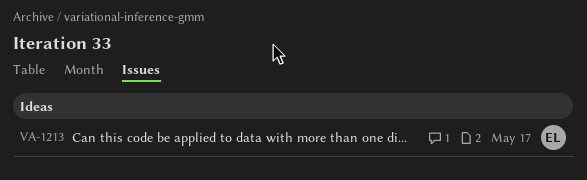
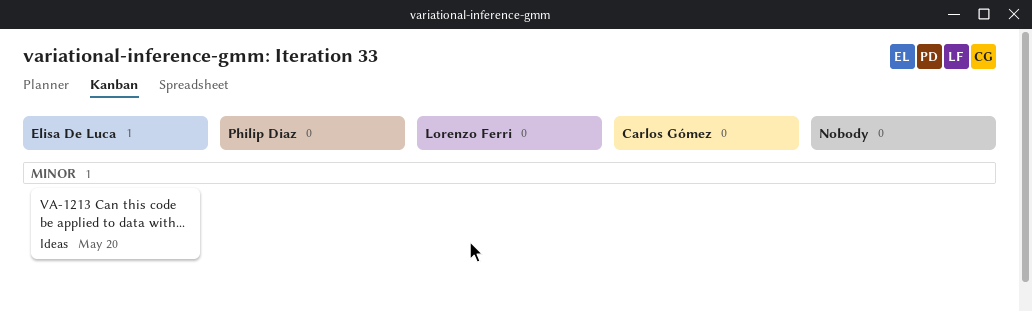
VA-1213, due: May 17 -> May 20

